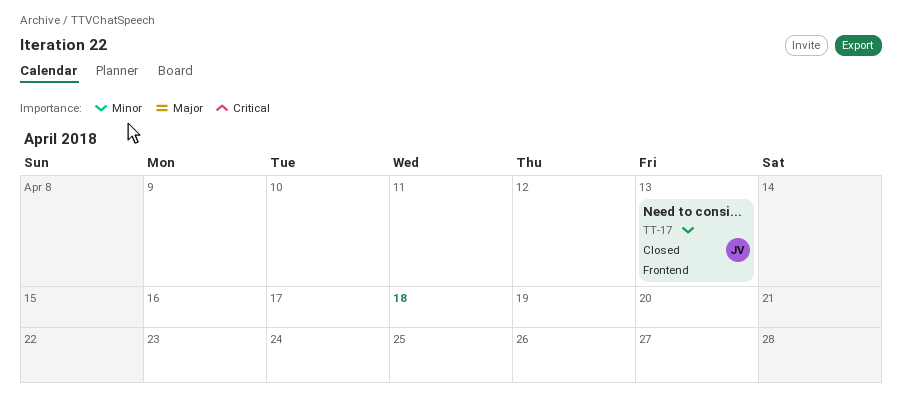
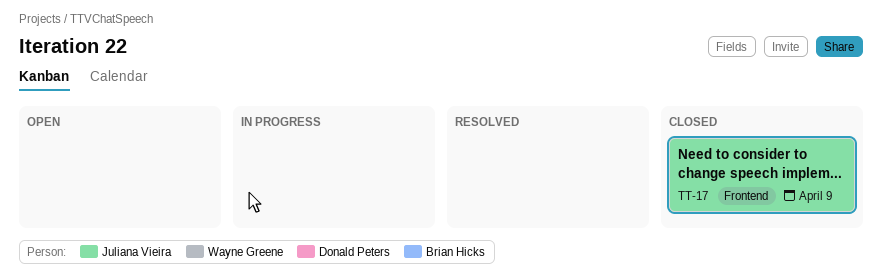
TT-17, due: Apr 13 -> Apr 9

